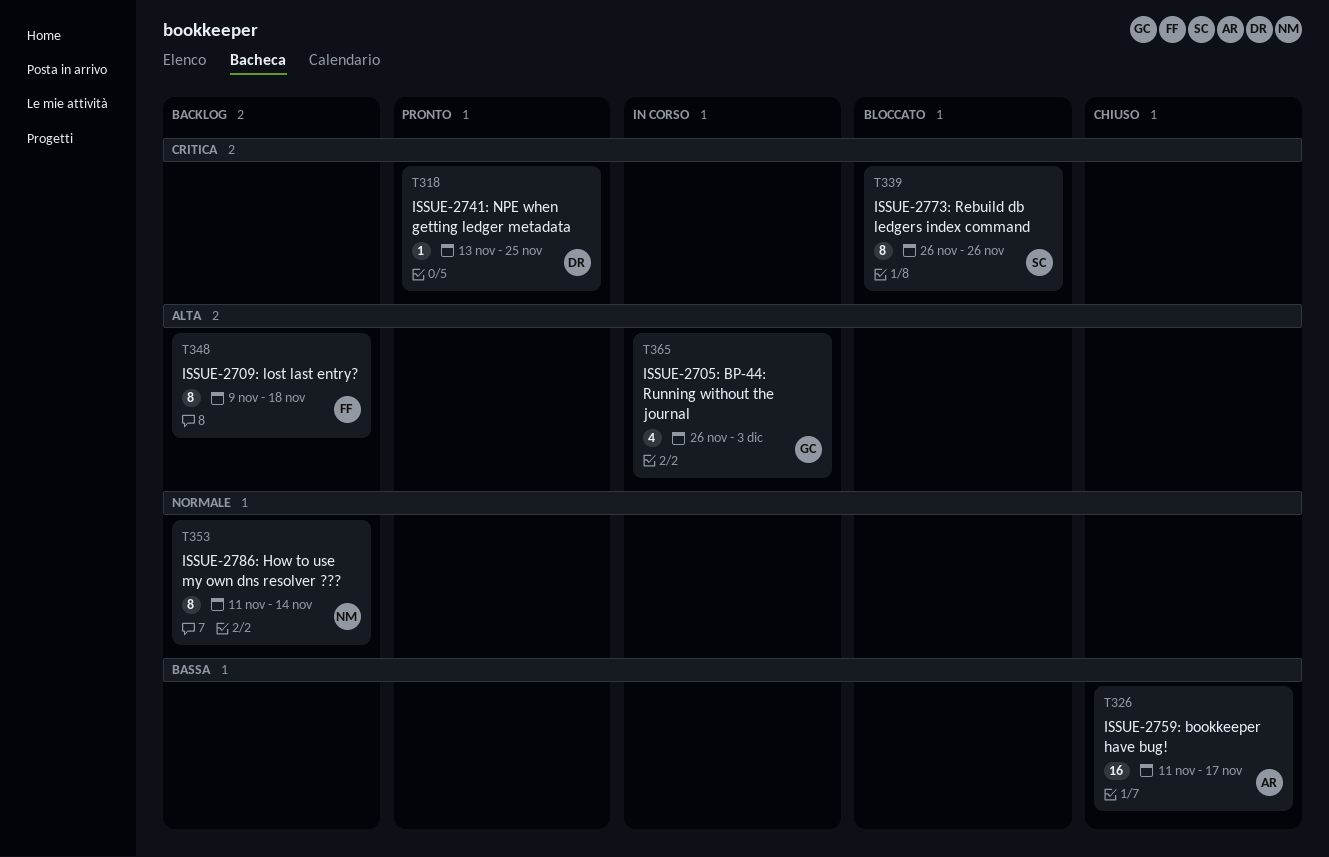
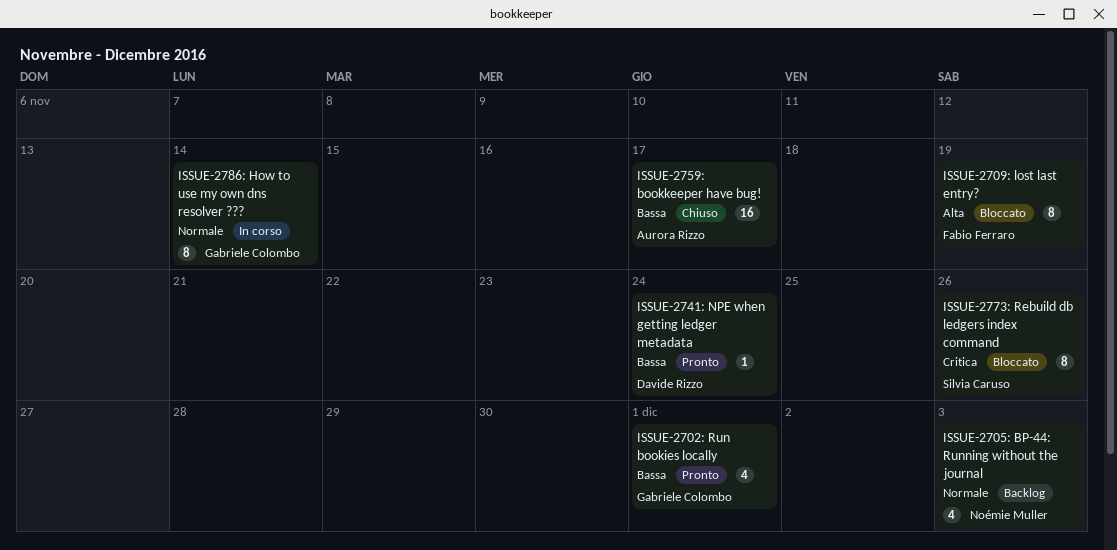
ISSUE-2702: Run bookies locally: none -> present
ISSUE-2705: BP-44: Running without the journal, status: In corso -> Backlog
ISSUE-2705: BP-44: Running without the journal, owner: Gabriele Colombo -> Noémie Muller
ISSUE-2705: BP-44: Running without the journal, priority: Alta -> Normale
ISSUE-2709: lost last entry?, status: Backlog -> Bloccato
ISSUE-2709: lost last entry?, due: Nov 18 -> Nov 19
ISSUE-2741: NPE when getting ledger metadata, priority: Critica -> Bassa
ISSUE-2741: NPE when getting ledger metadata, due: Nov 25 -> Nov 24
ISSUE-2786: How to use my own dns resolver ???, status: Backlog -> In corso
ISSUE-2786: How to use my own dns resolver ???, owner: Noémie Muller -> Gabriele Colombo

